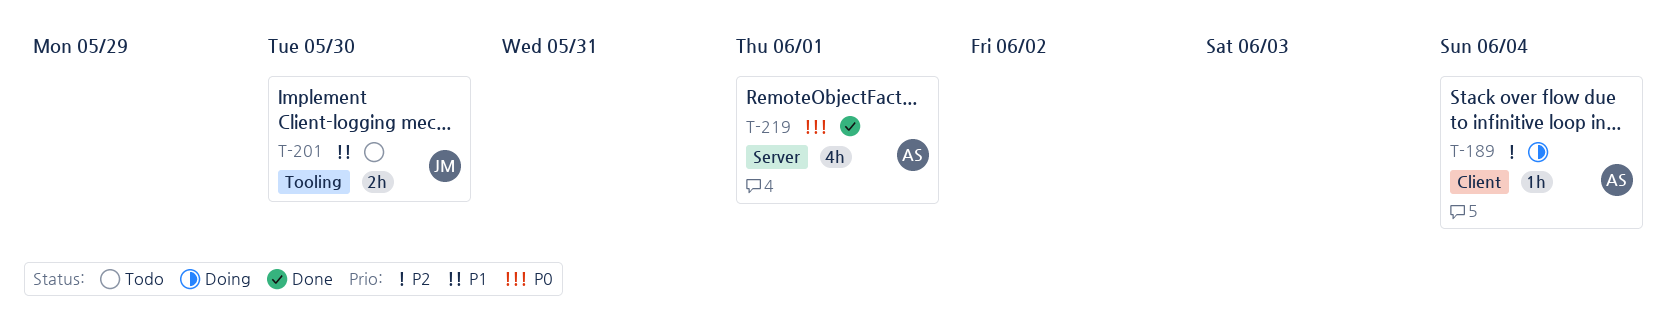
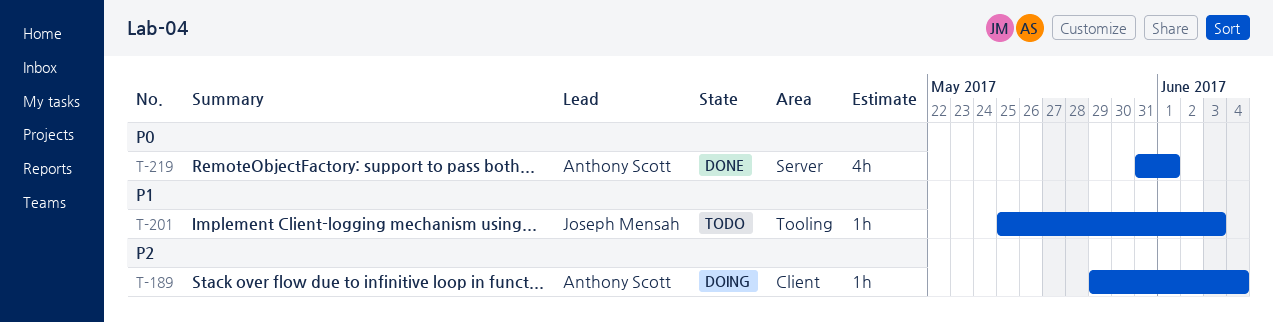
T-201, estimate: 2h -> 1h
T-201, due: May 30 -> Jun 3

